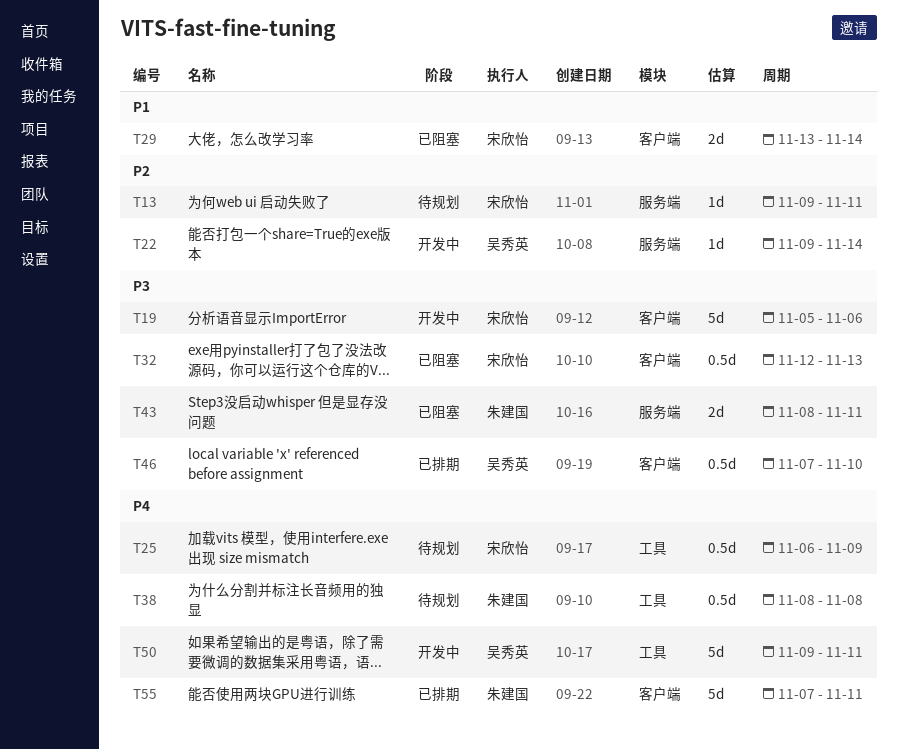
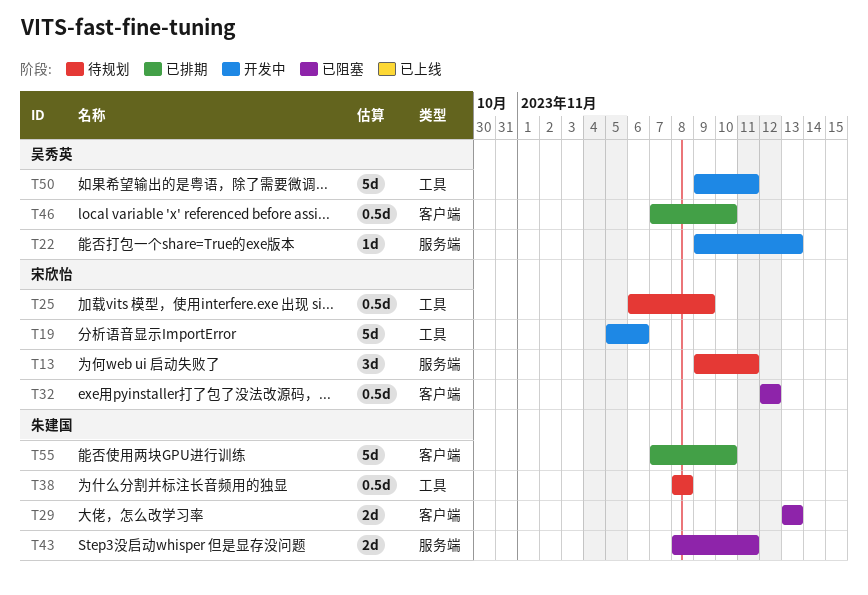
T13, estimate: 1d -> 3d
T19, label: 客户端 -> 工具
T22, due: Nov 14 -> Nov 13
T29, owner: 宋欣怡 -> 朱建国
T29, due: Nov 14 -> Nov 13
T32, due: Nov 13 -> Nov 12
T55, due: Nov 11 -> Nov 10

